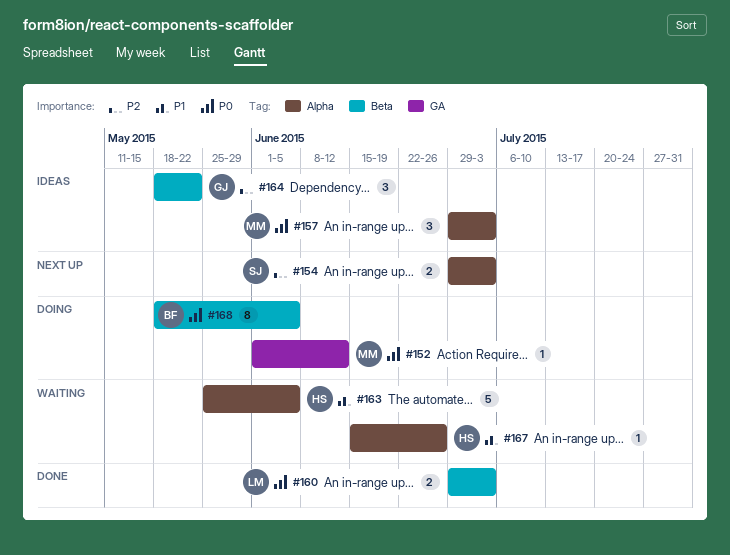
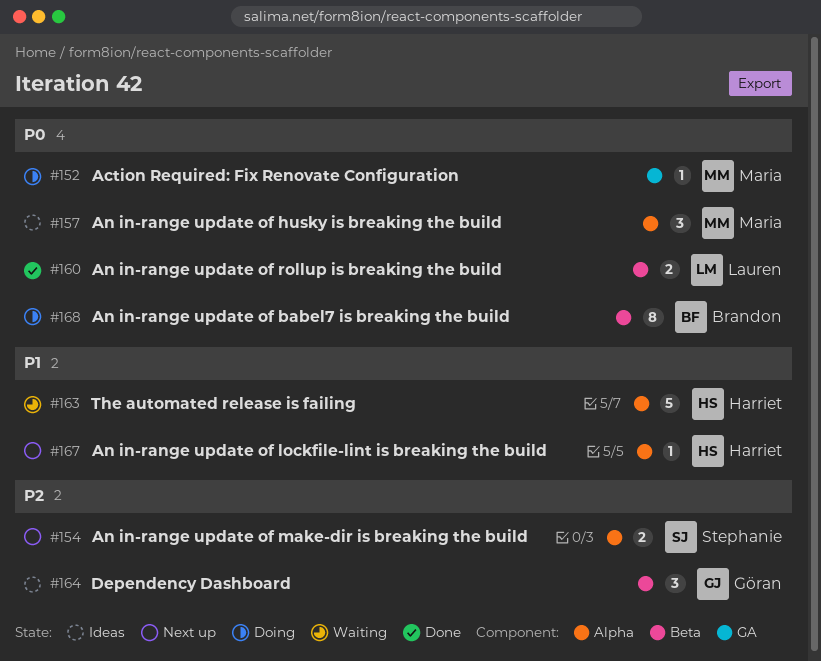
#167, status: Waiting -> Next up

